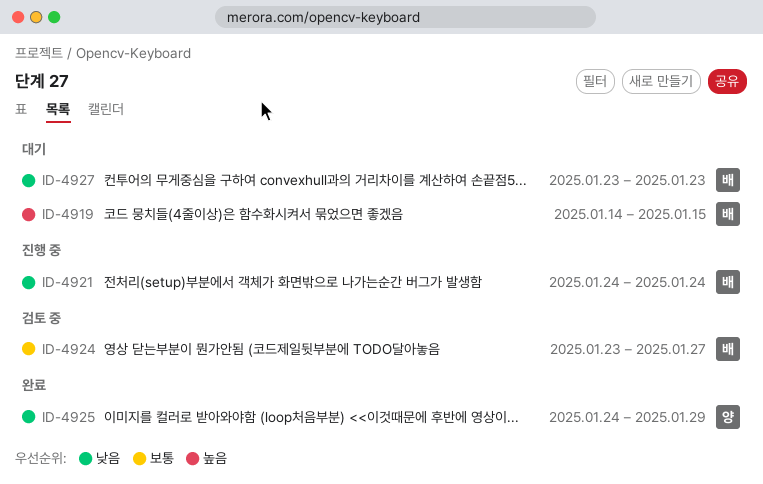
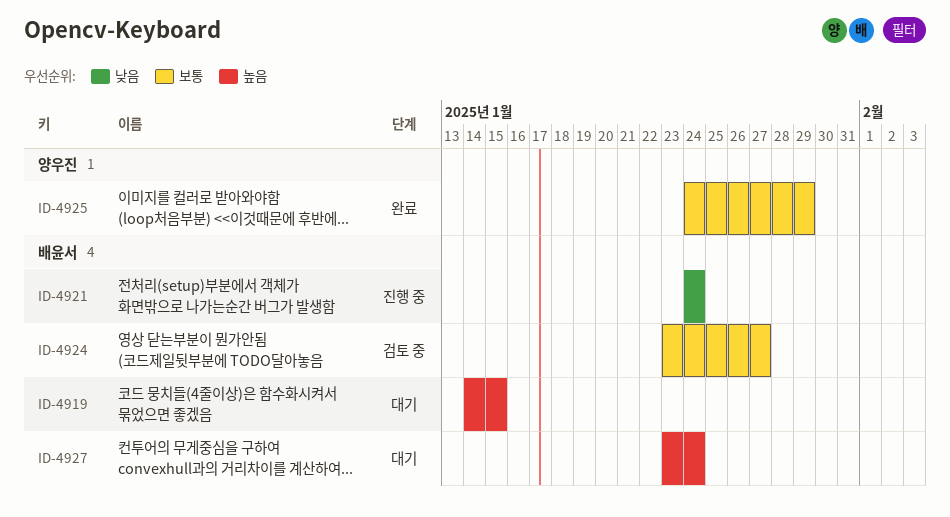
ID-4925, priority: 낮음 -> 보통
ID-4927, priority: 낮음 -> 높음
ID-4927, due: Jan 23 -> Jan 24

